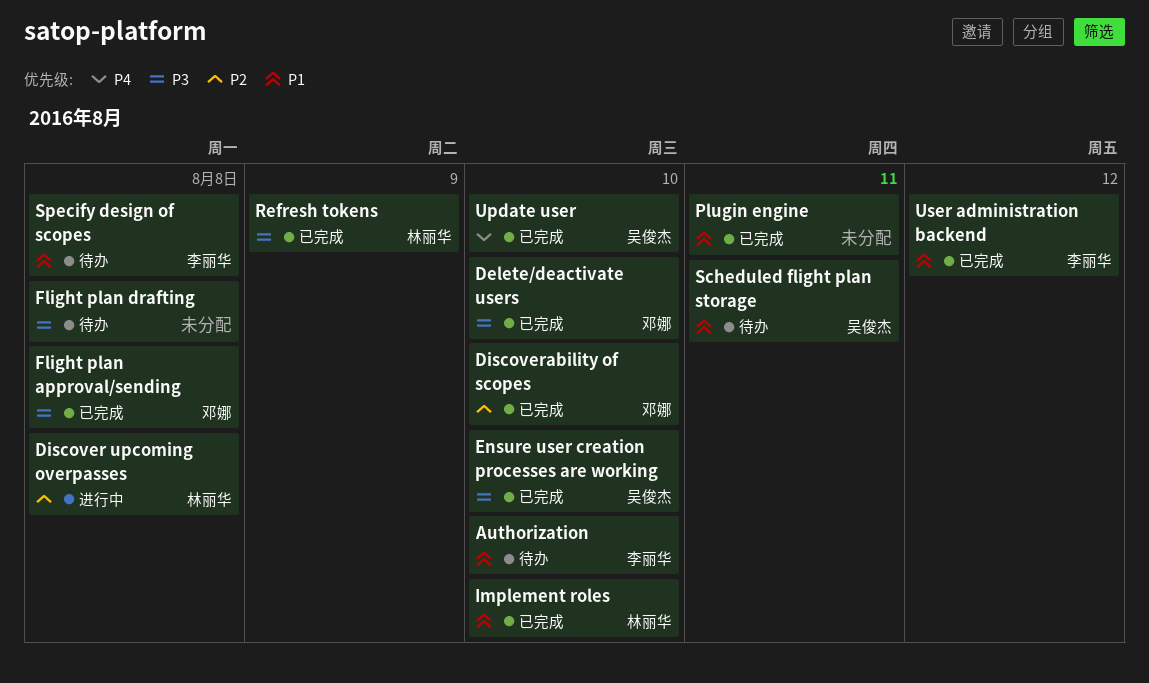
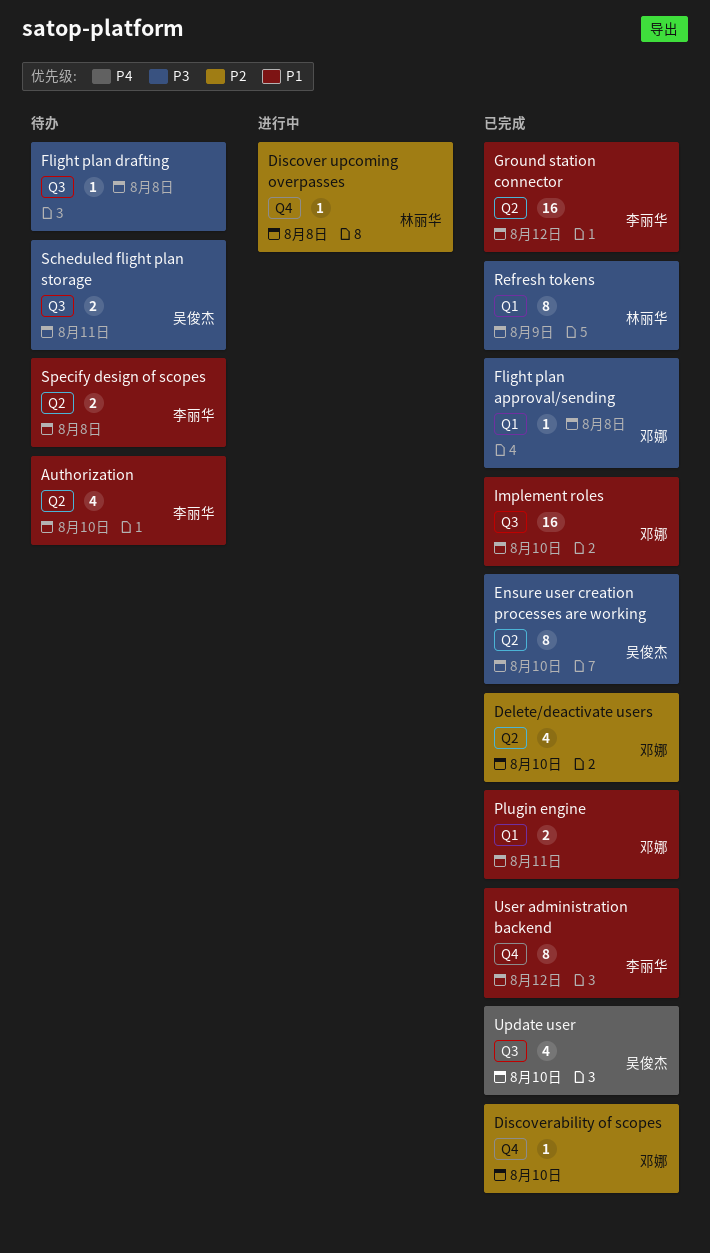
Delete/deactivate users, priority: P3 -> P2
Ground station connector: none -> present
Implement roles, owner: 林丽华 -> 邓娜
Plugin engine, owner: none -> 邓娜
Scheduled flight plan storage, priority: P1 -> P3

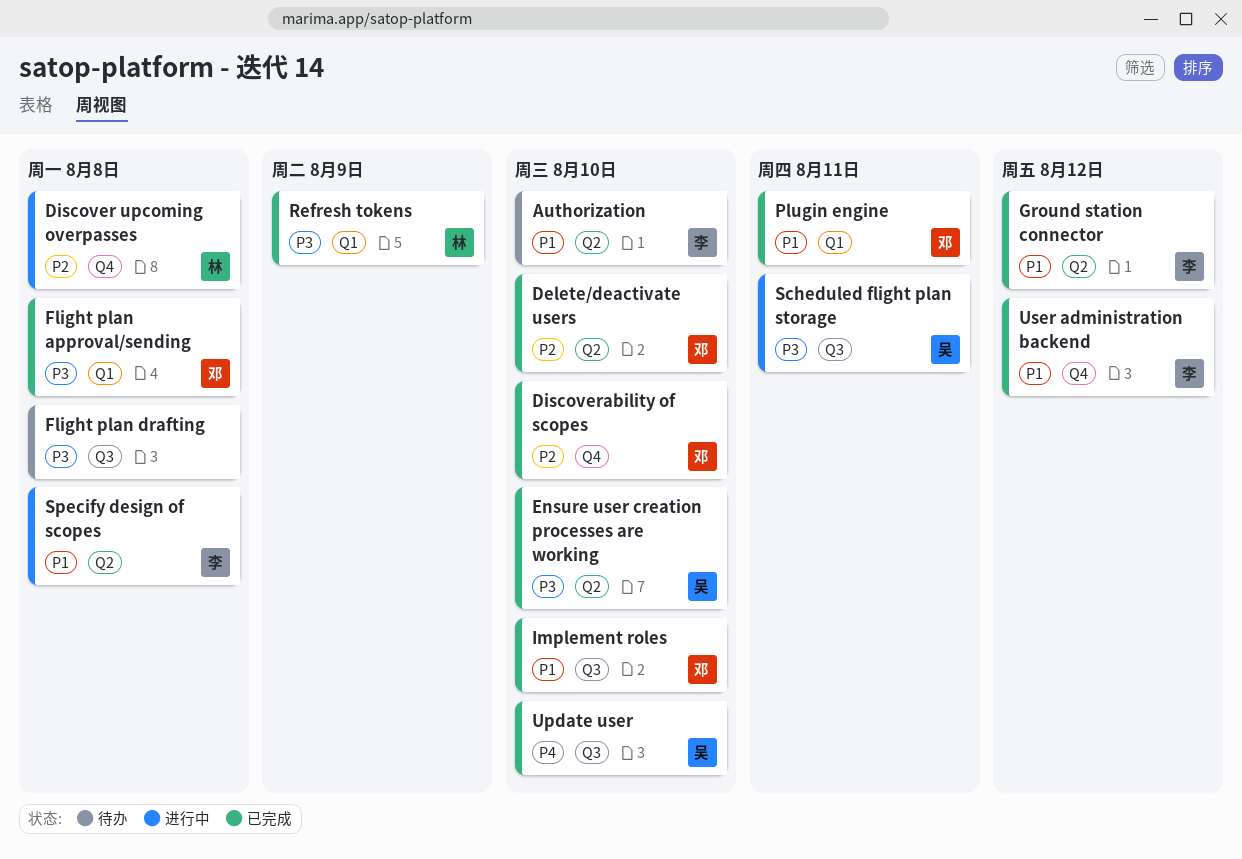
Scheduled flight plan storage, status: 待办 -> 进行中
Specify design of scopes, status: 待办 -> 进行中

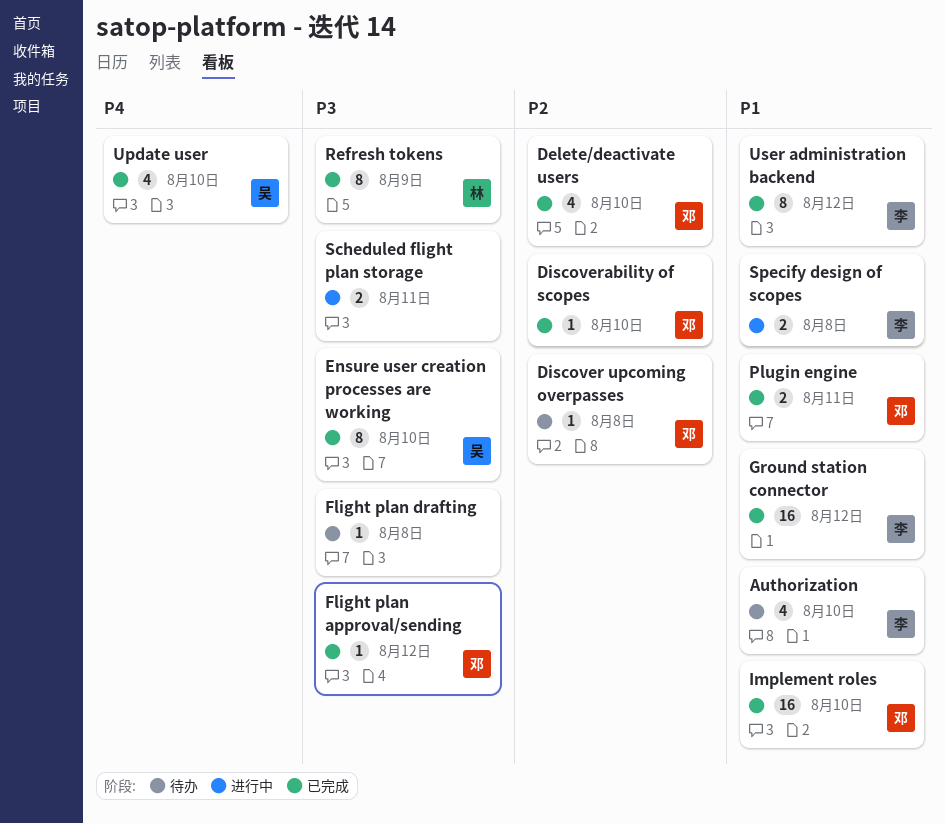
Discover upcoming overpasses, status: 进行中 -> 待办
Discover upcoming overpasses, owner: 林 -> 邓
Flight plan approval/sending, due: Aug 8 -> Aug 12
Scheduled flight plan storage, owner: 吴 -> none

